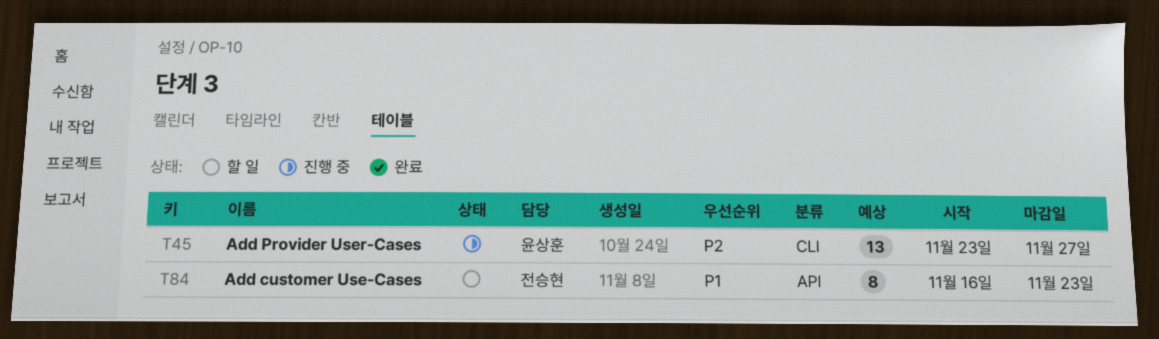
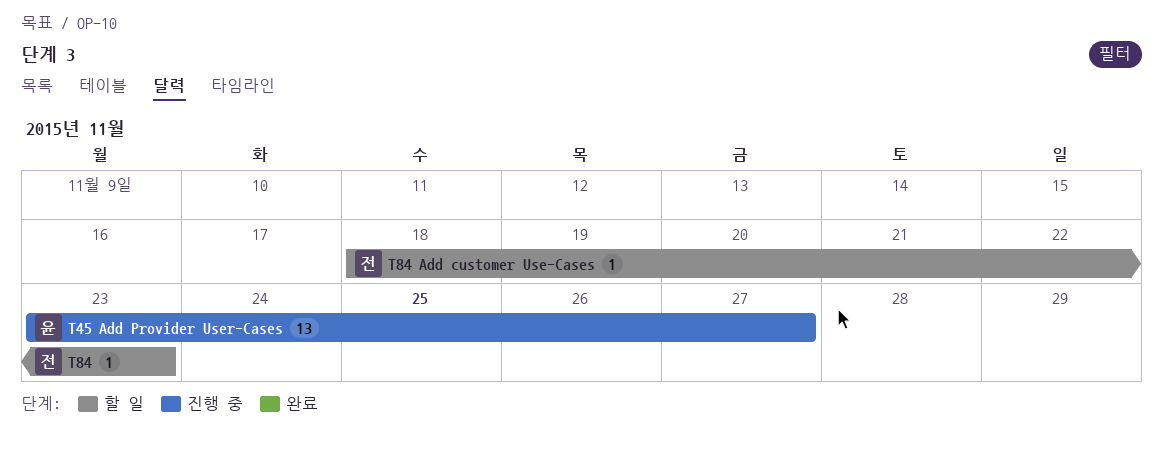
T84, estimate: 8 -> 1
T84, start: Nov 16 -> Nov 18

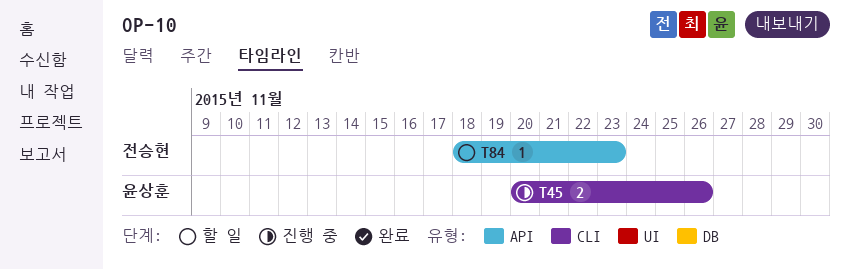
T45, estimate: 13 -> 2
T45, start: Nov 23 -> Nov 20
T45, due: Nov 27 -> Nov 26

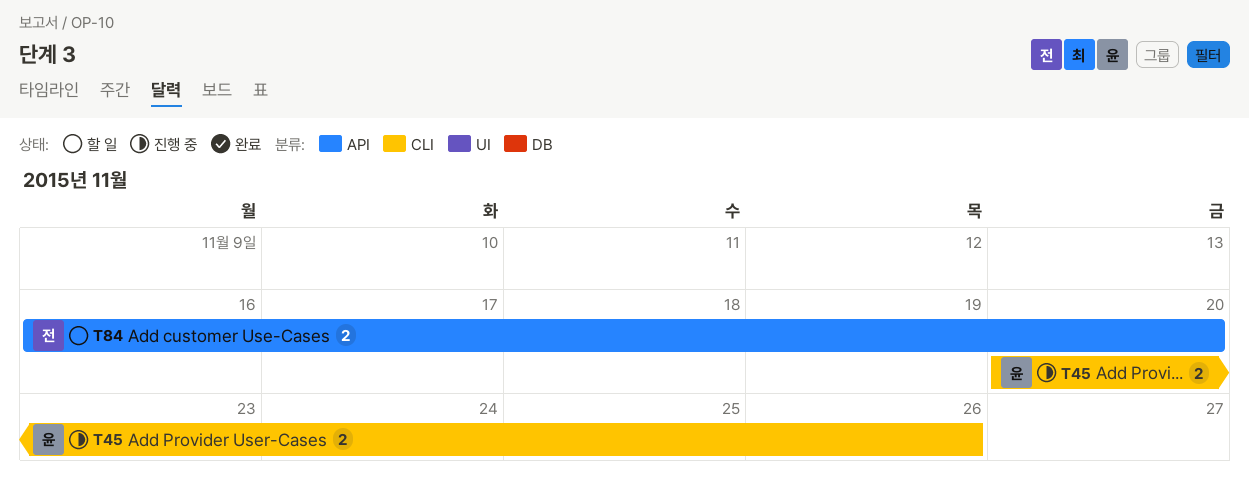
T84, estimate: 1 -> 2
T84, start: Nov 18 -> Nov 16
T84, due: Nov 23 -> Nov 20

